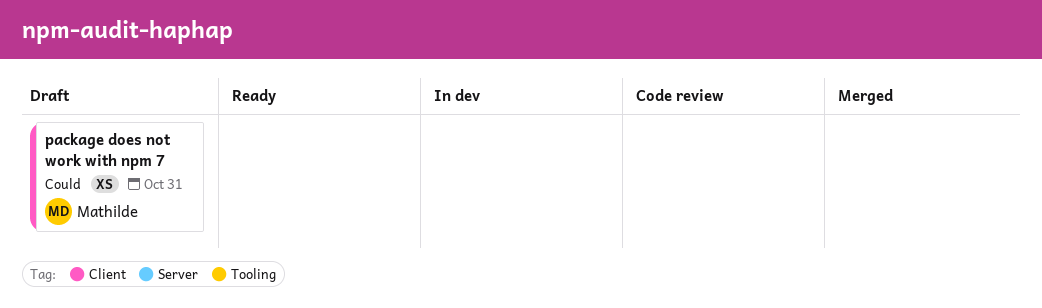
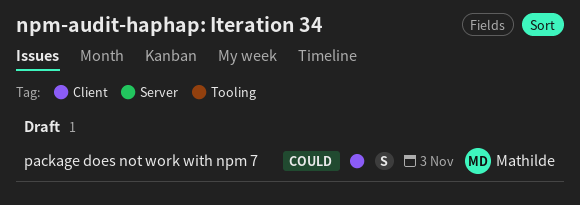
package does not work with npm 7, estimate: XS -> S
package does not work with npm 7, due: Oct 31 -> Nov 3

